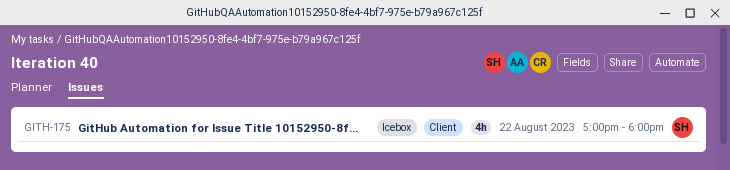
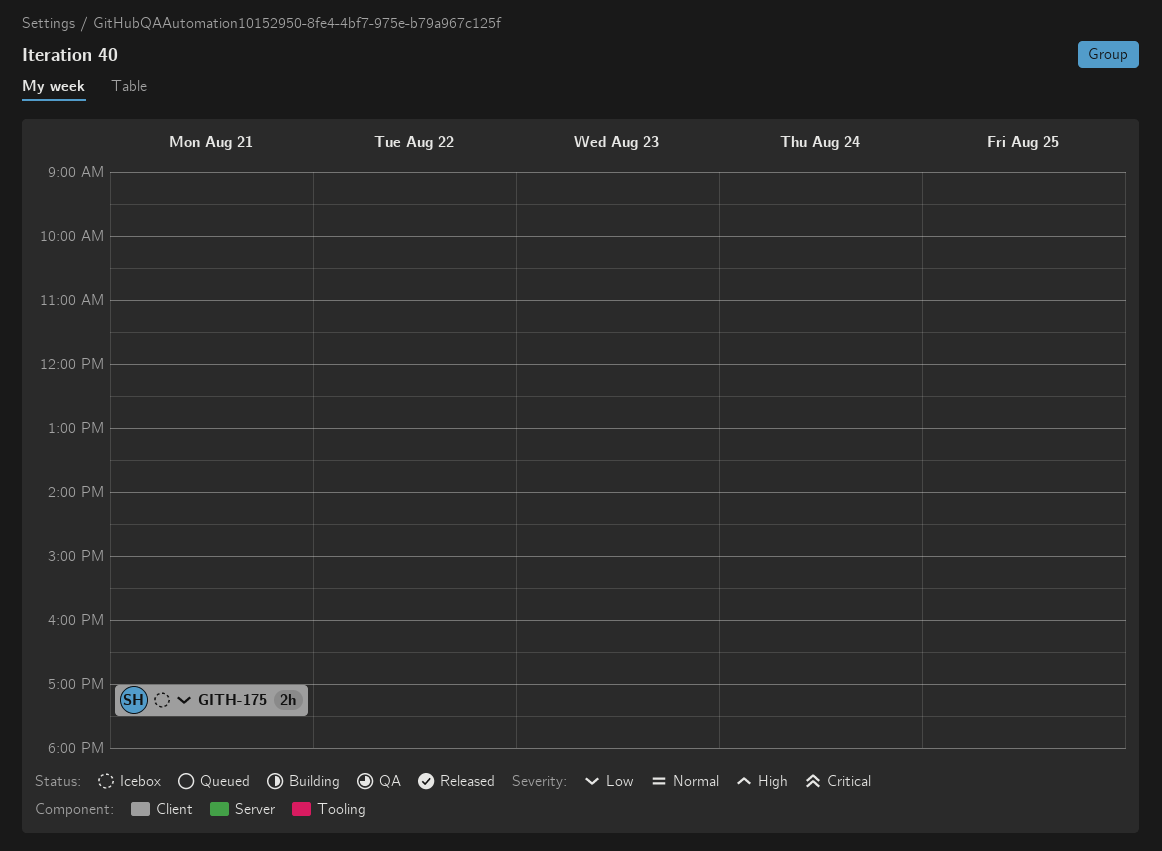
GITH-175, estimate: 4h -> 2h
GITH-175, day: Aug 22 -> Aug 21
GITH-175, ends: 18:00 -> 17:30

